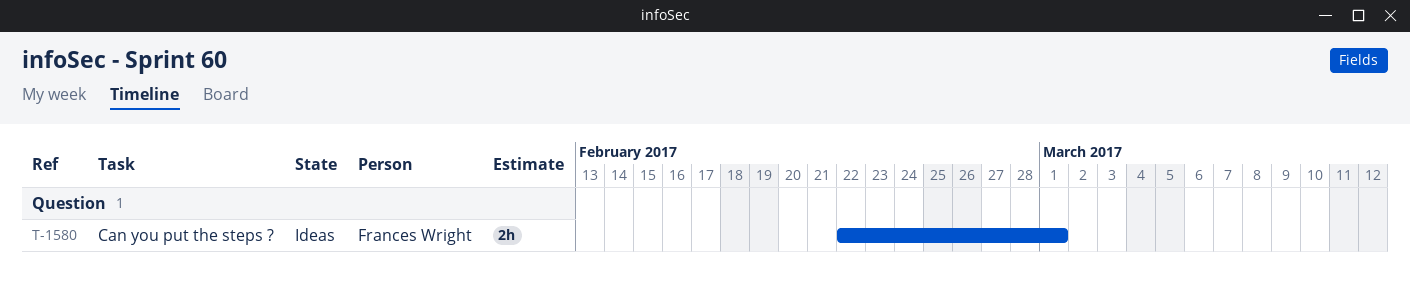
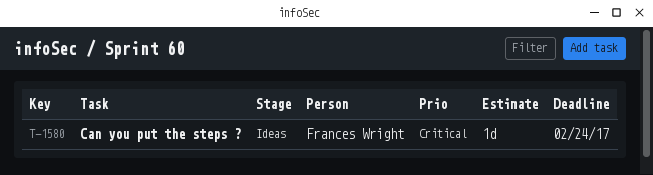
T-1580, estimate: 2h -> 1d
T-1580, due: Mar 1 -> Feb 24

